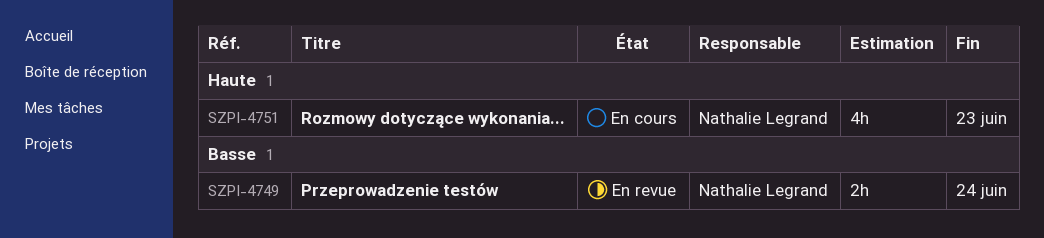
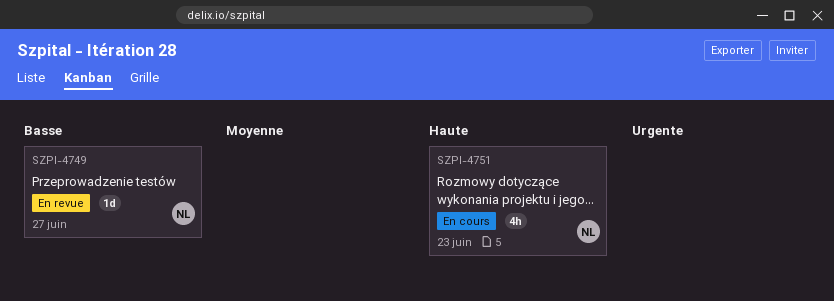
SZPI-4749, estimate: 2h -> 1d
SZPI-4749, due: Jun 24 -> Jun 27

